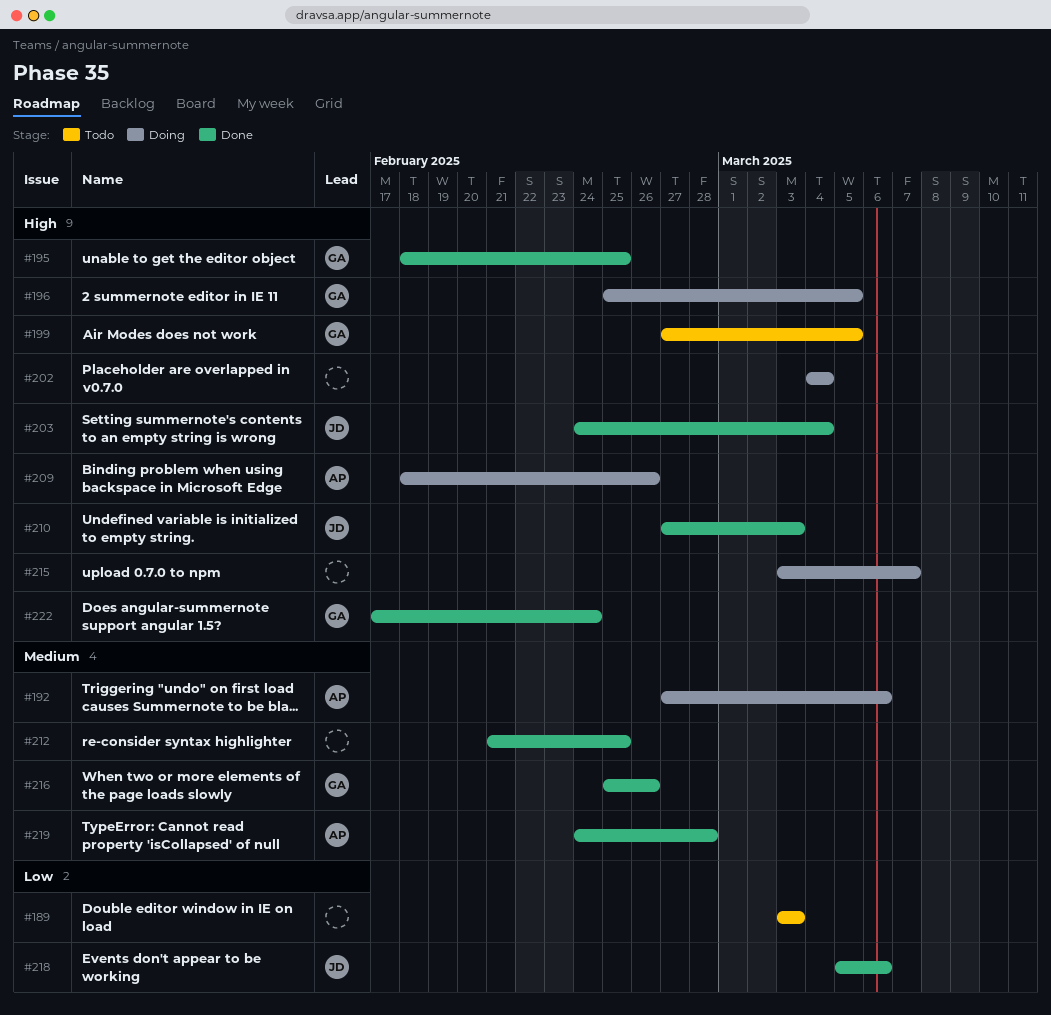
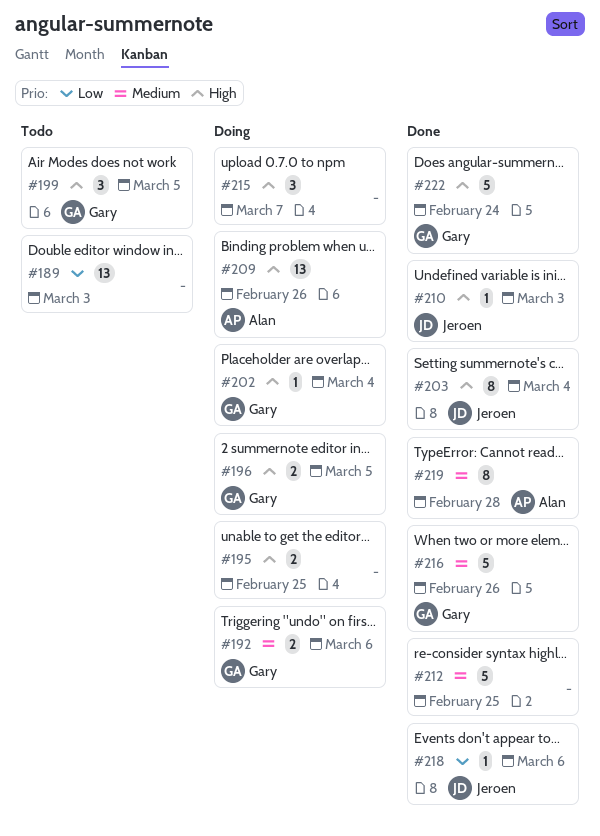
#192, owner: Alan -> Gary
#195, status: Done -> Doing
#195, owner: Gary -> none
#202, owner: none -> Gary

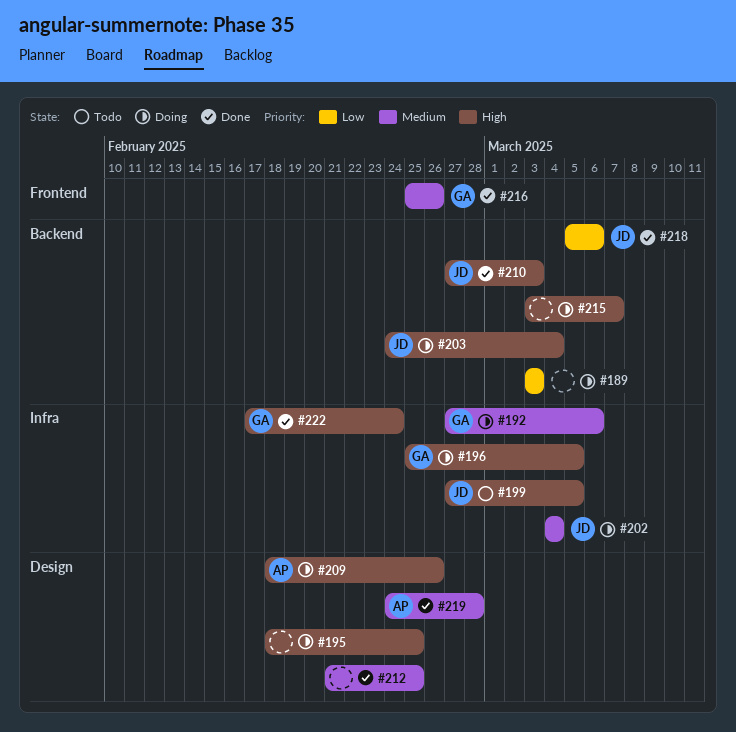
#189, status: Todo -> Doing
#199, owner: Gary -> Jeroen
#202, owner: Gary -> Jeroen
#202, priority: High -> Medium
#203, status: Done -> Doing

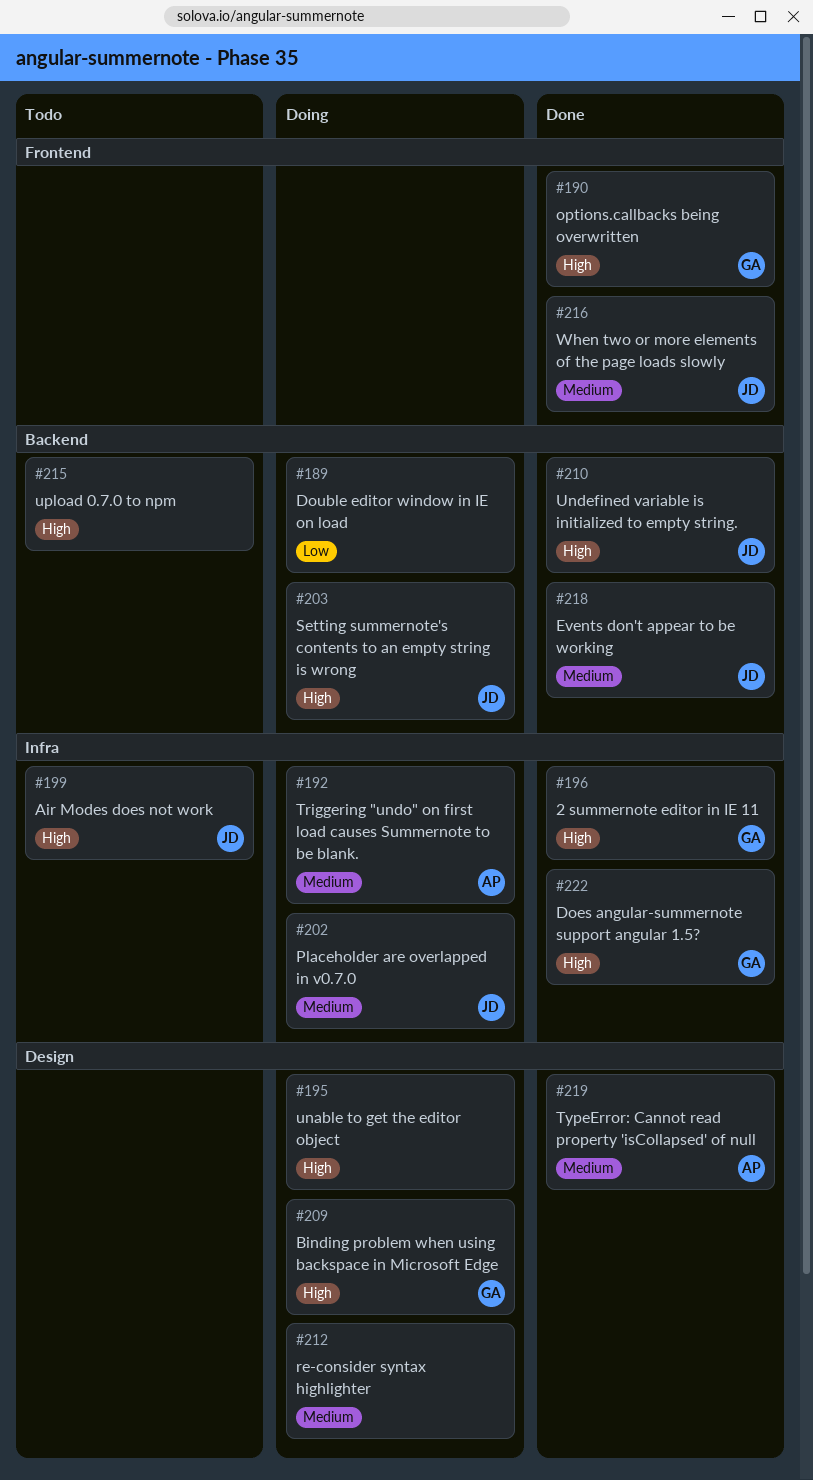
#190: none -> present
#192, owner: GA -> AP
#196, status: Doing -> Done
#209, owner: AP -> GA
#212, status: Done -> Doing
#215, status: Doing -> Todo
#216, owner: GA -> JD
#218, priority: Low -> Medium

